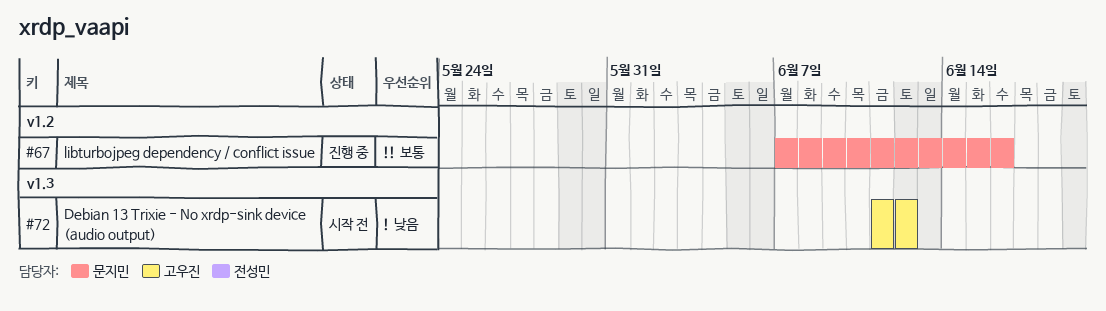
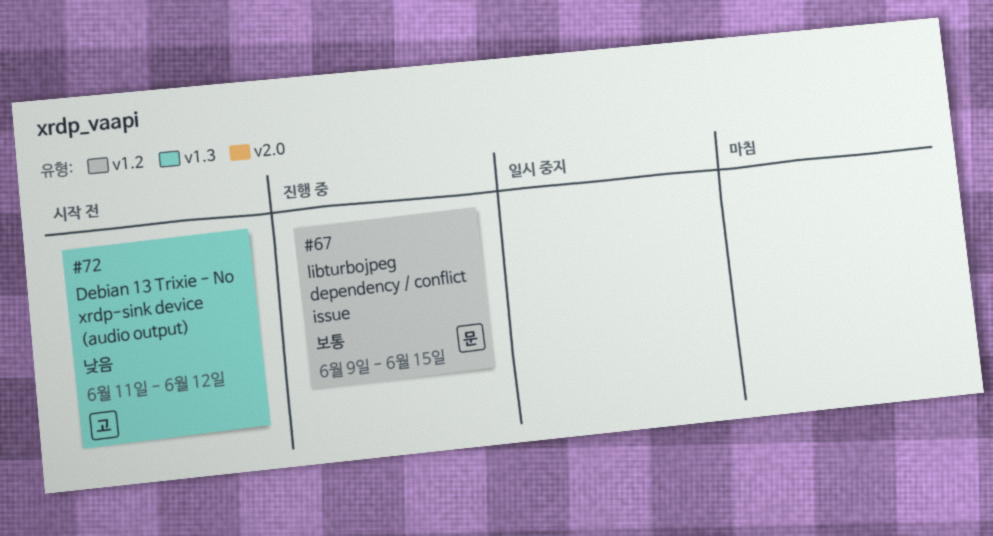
#67, start: Jun 7 -> Jun 9
#67, due: Jun 16 -> Jun 15

